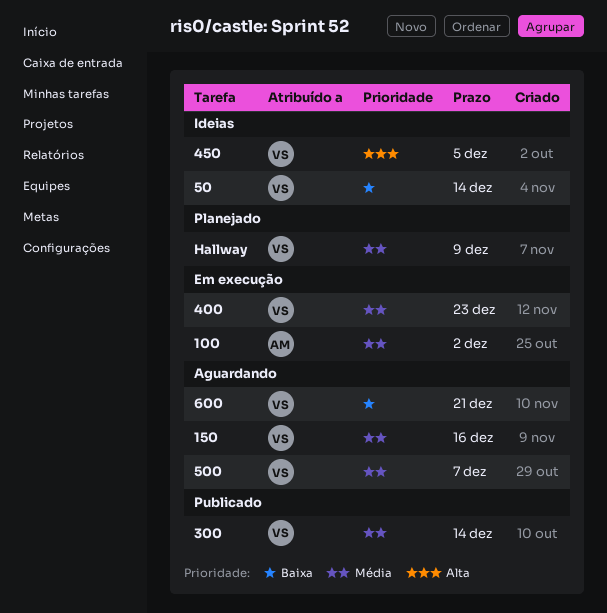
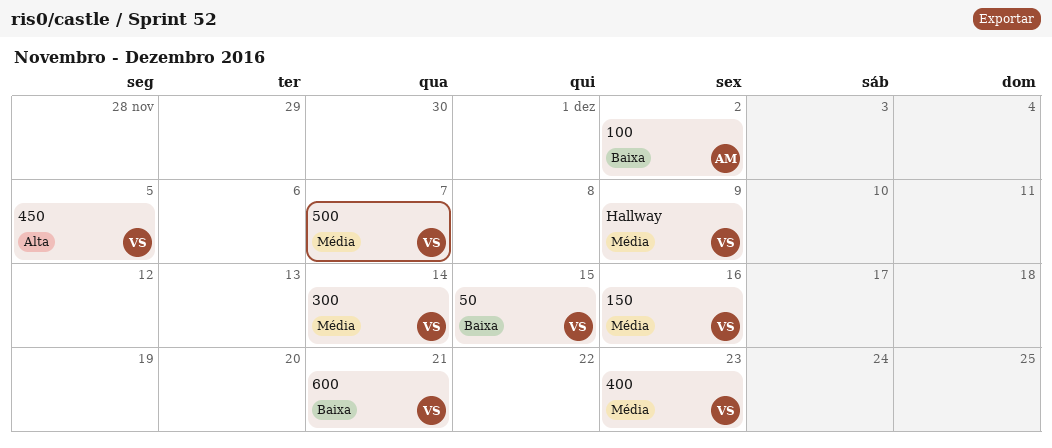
100, priority: Média -> Baixa
50, due: Dec 14 -> Dec 15

